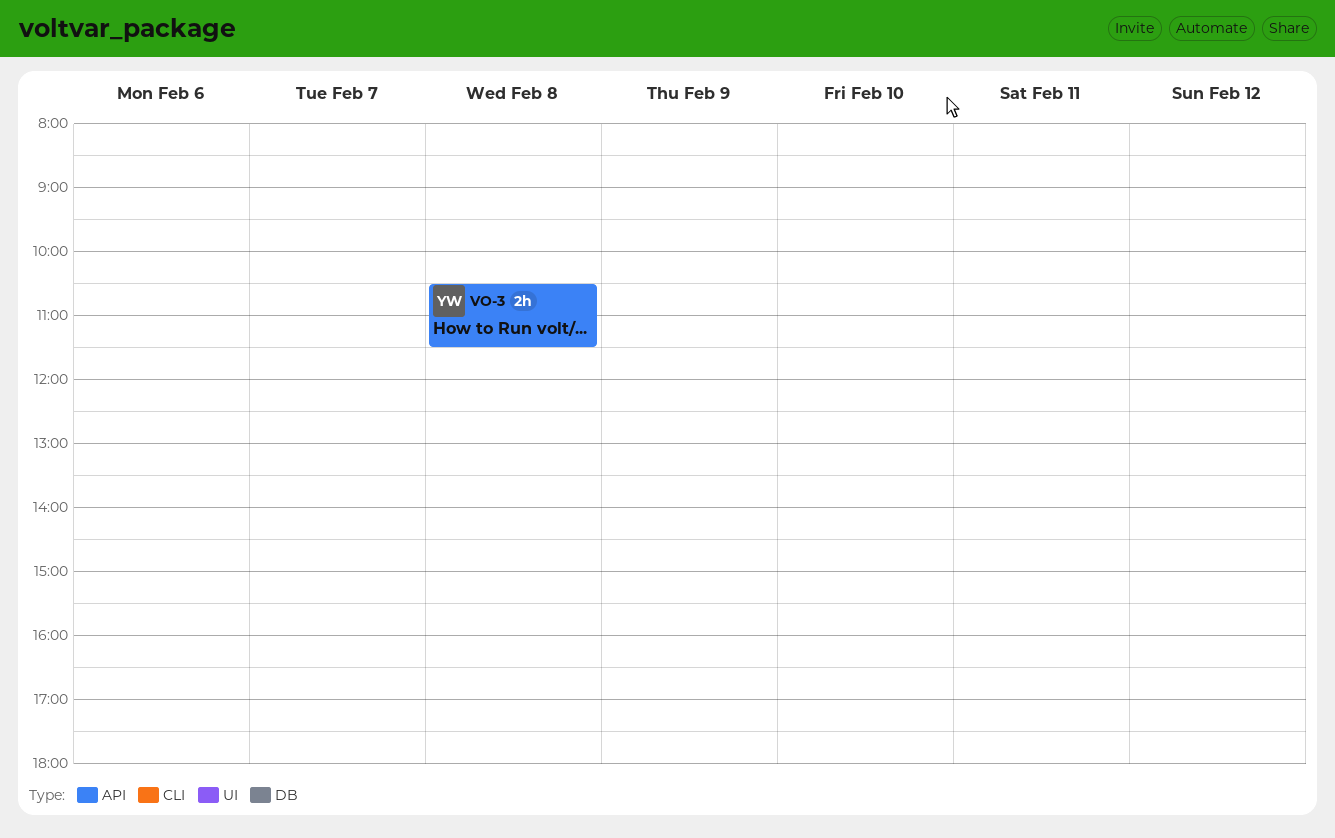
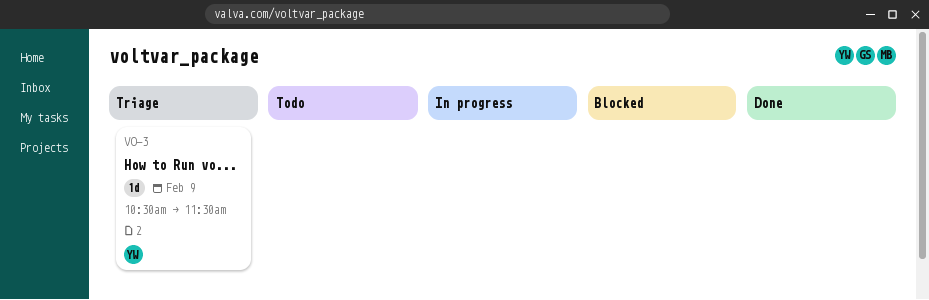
VO-3, estimate: 2h -> 1d
VO-3, day: Feb 8 -> Feb 9

